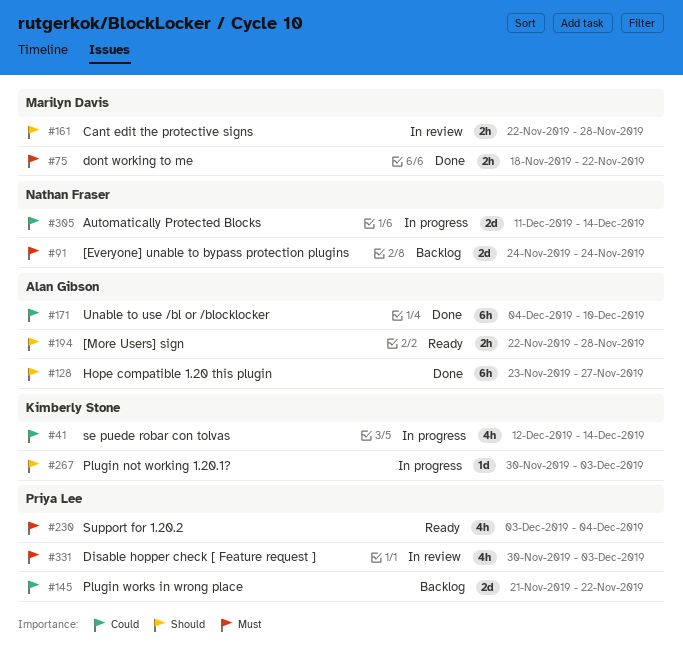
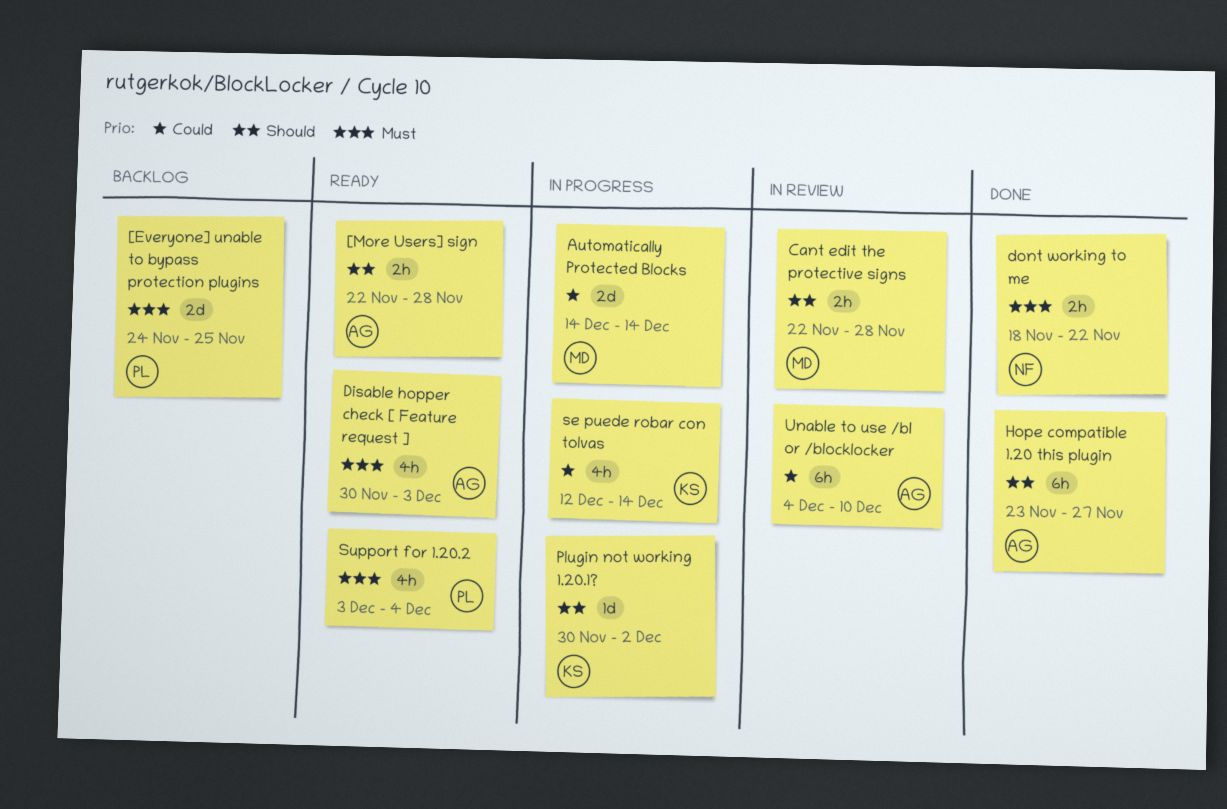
[Everyone] unable to bypass protection plugins, owner: Nathan Fraser -> Priya Lee
[Everyone] unable to bypass protection plugins, due: Nov 24 -> Nov 25
Automatically Protected Blocks, owner: Nathan Fraser -> Marilyn Davis
Automatically Protected Blocks, start: Dec 11 -> Dec 14
Disable hopper check [ Feature request ], status: In review -> Ready
Disable hopper check [ Feature request ], owner: Priya Lee -> Alan Gibson
dont working to me, owner: Marilyn Davis -> Nathan Fraser
Plugin not working 1.20.1?, due: Dec 3 -> Dec 2
Plugin works in wrong place: present -> none
Unable to use /bl or /blocklocker, status: Done -> In review

